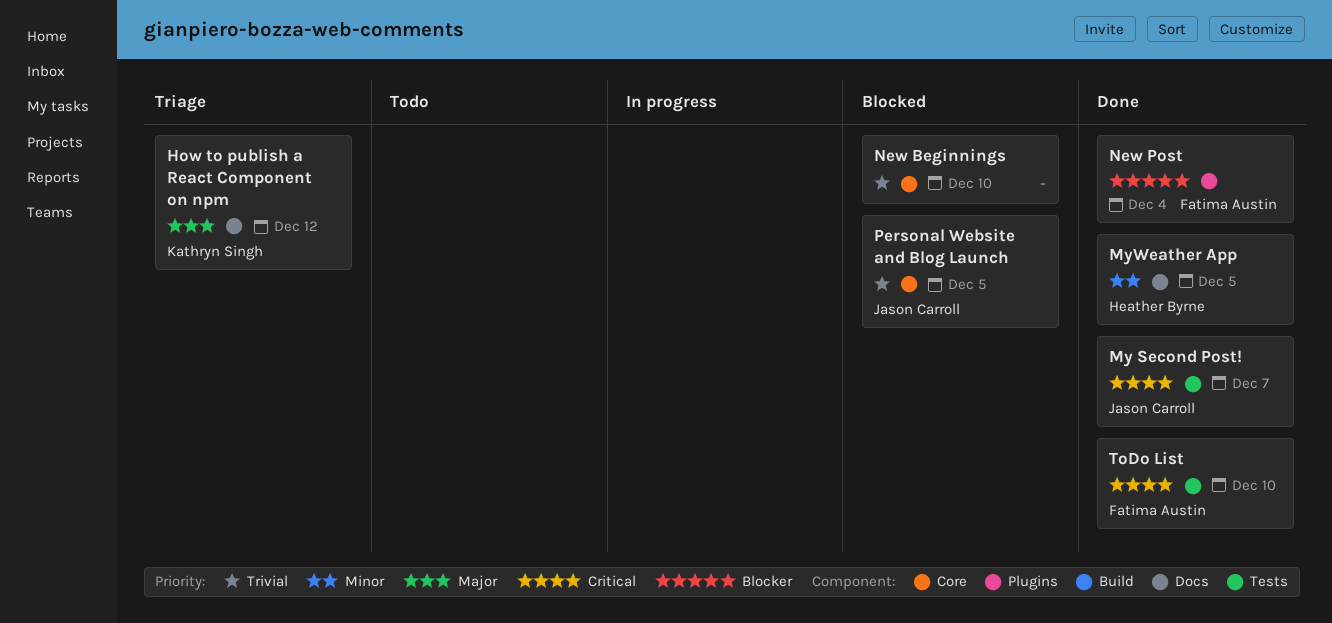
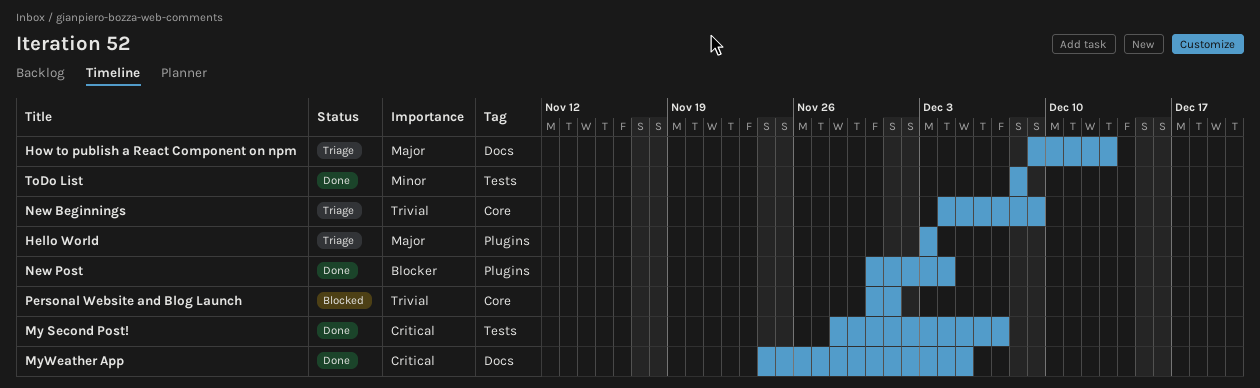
Hello World: none -> present
How to publish a React Component on npm, due: Dec 12 -> Dec 13
MyWeather App, priority: Minor -> Critical
New Beginnings, status: Blocked -> Triage
New Beginnings, due: Dec 10 -> Dec 9
Personal Website and Blog Launch, due: Dec 5 -> Dec 1
ToDo List, priority: Critical -> Minor
ToDo List, due: Dec 10 -> Dec 8

